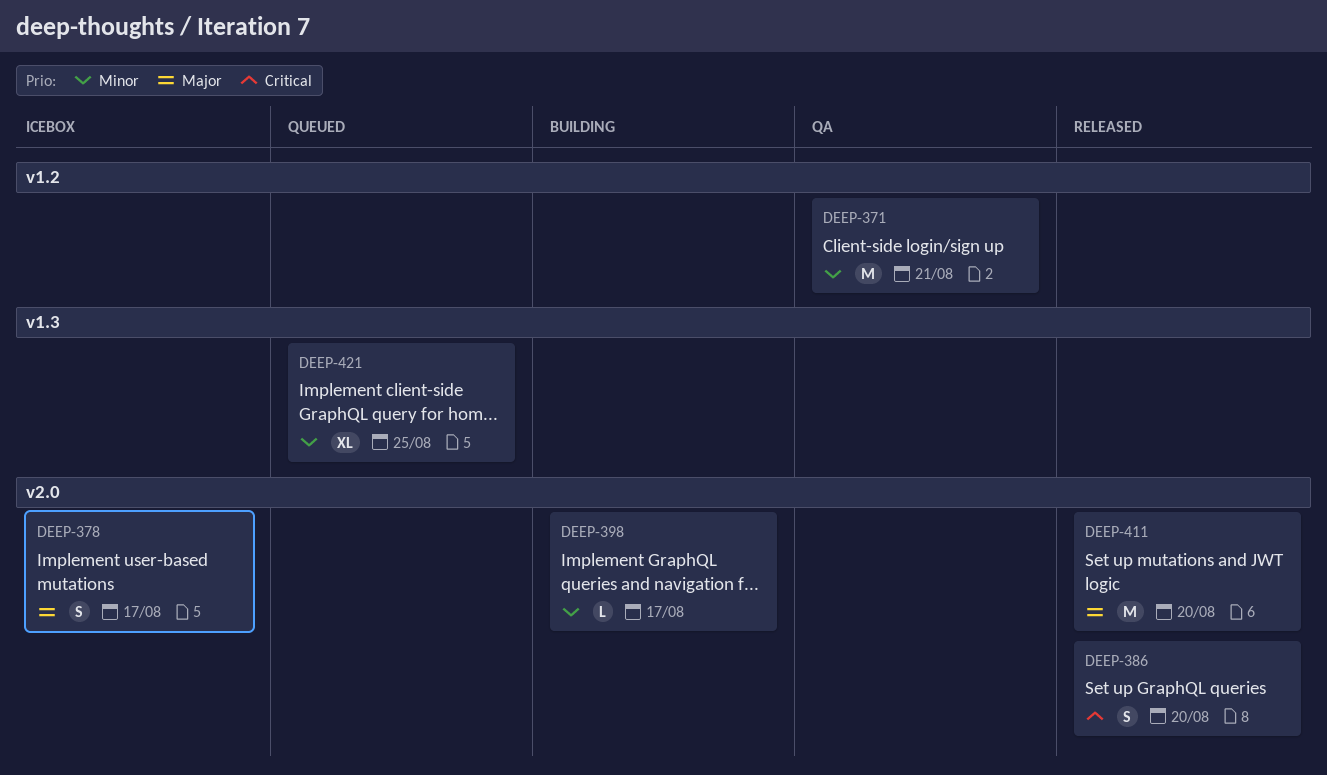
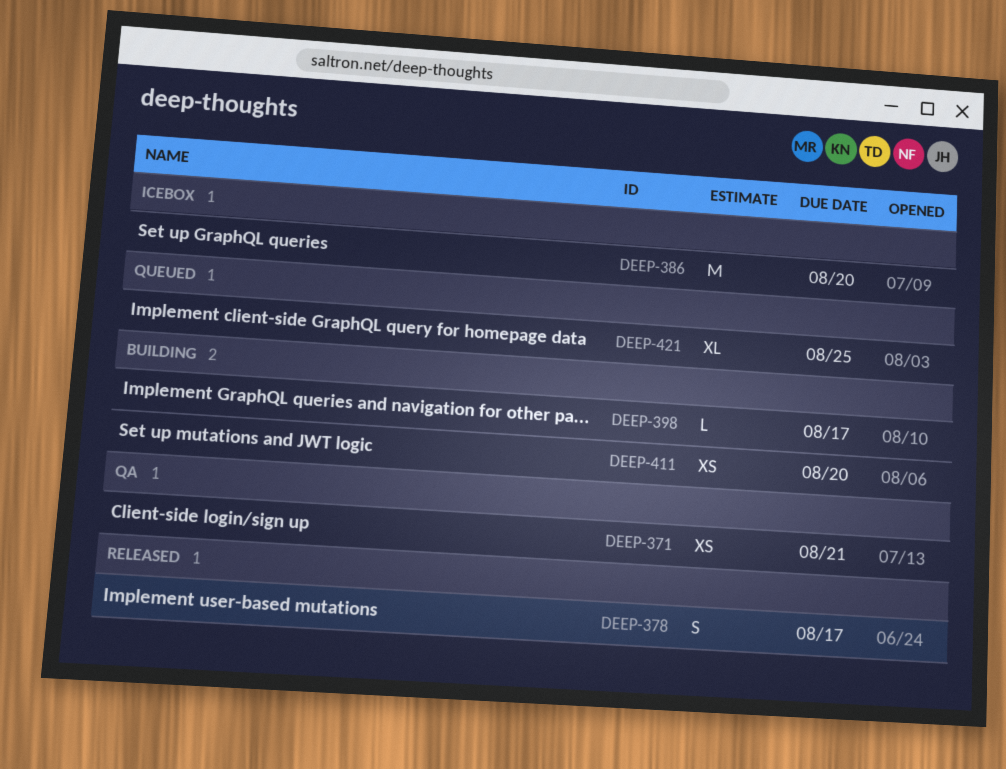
DEEP-371, estimate: M -> XS
DEEP-378, status: Icebox -> Released
DEEP-386, status: Released -> Icebox
DEEP-386, estimate: S -> M
DEEP-411, status: Released -> Building
DEEP-411, estimate: M -> XS

